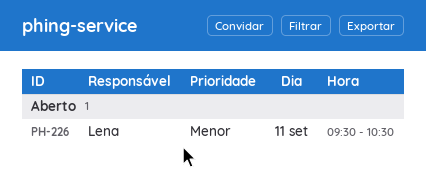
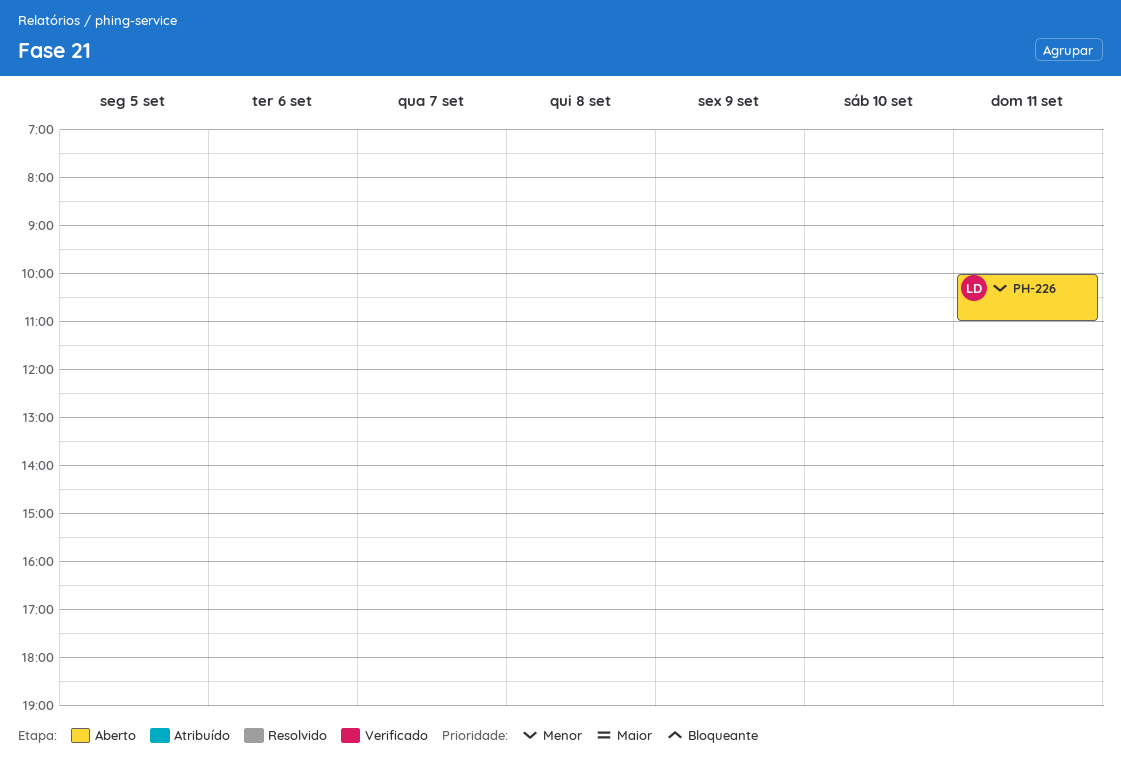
PH-226, begins: 09:30 -> 10:00
PH-226, ends: 10:30 -> 11:00

